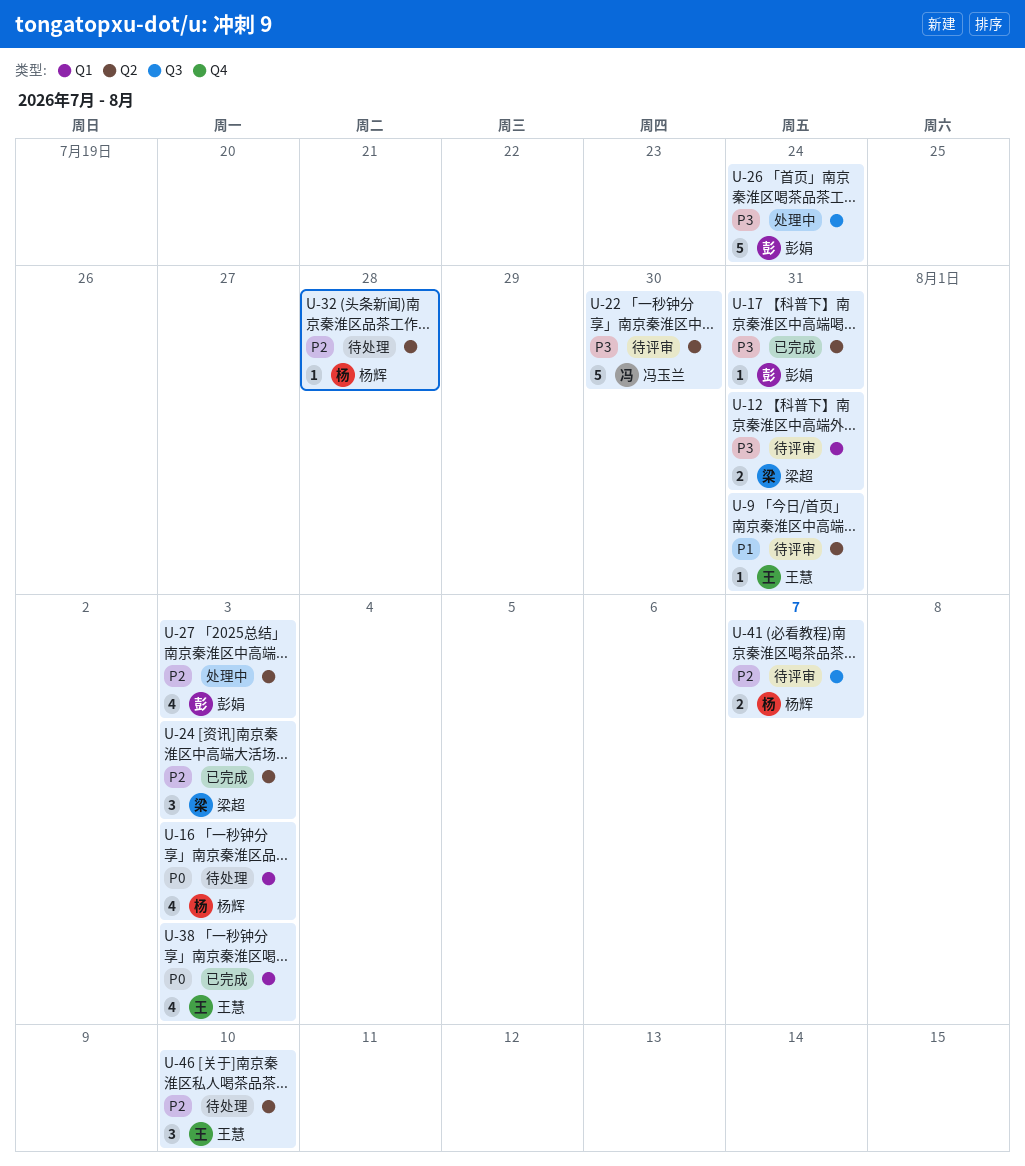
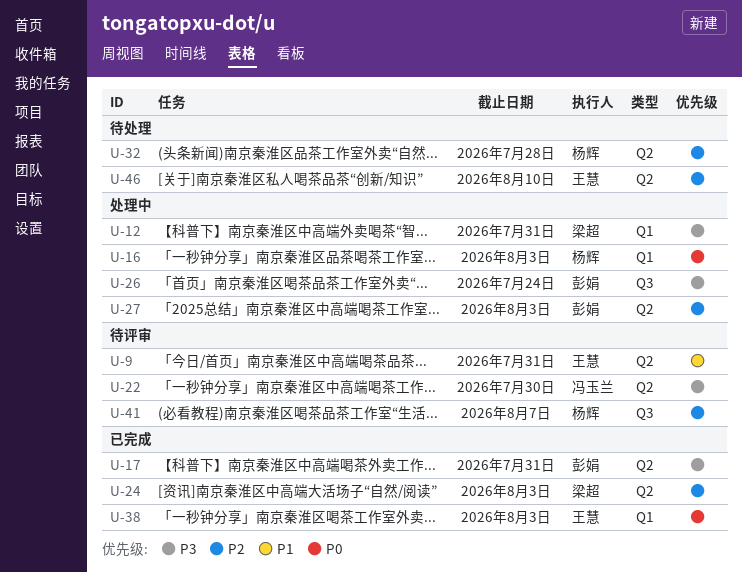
U-12, status: 待评审 -> 处理中
U-16, status: 待处理 -> 处理中

